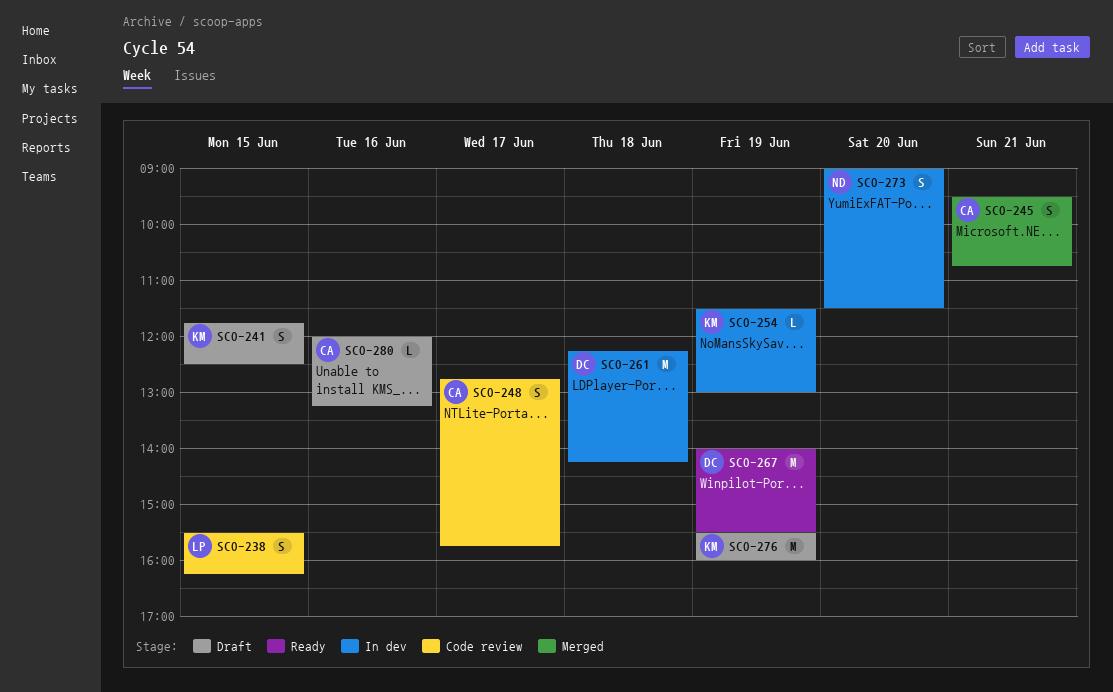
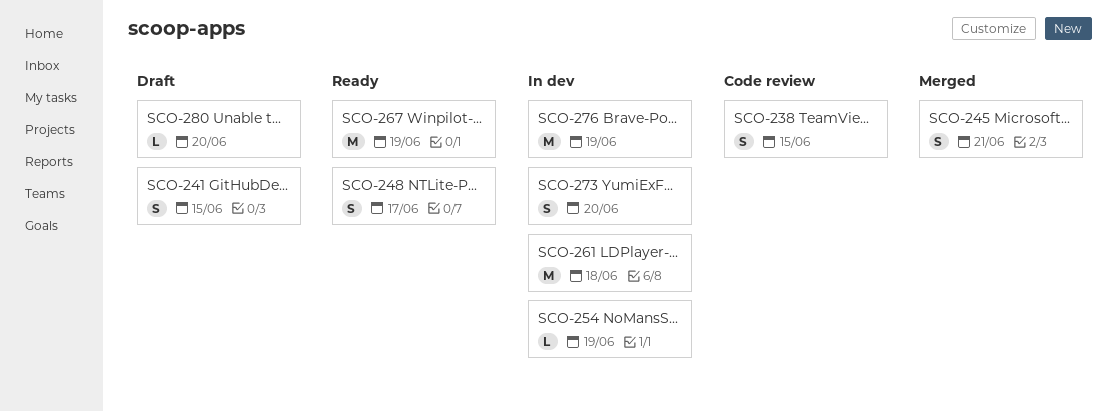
SCO-248, status: Code review -> Ready
SCO-276, status: Draft -> In dev
SCO-280, day: Jun 16 -> Jun 20

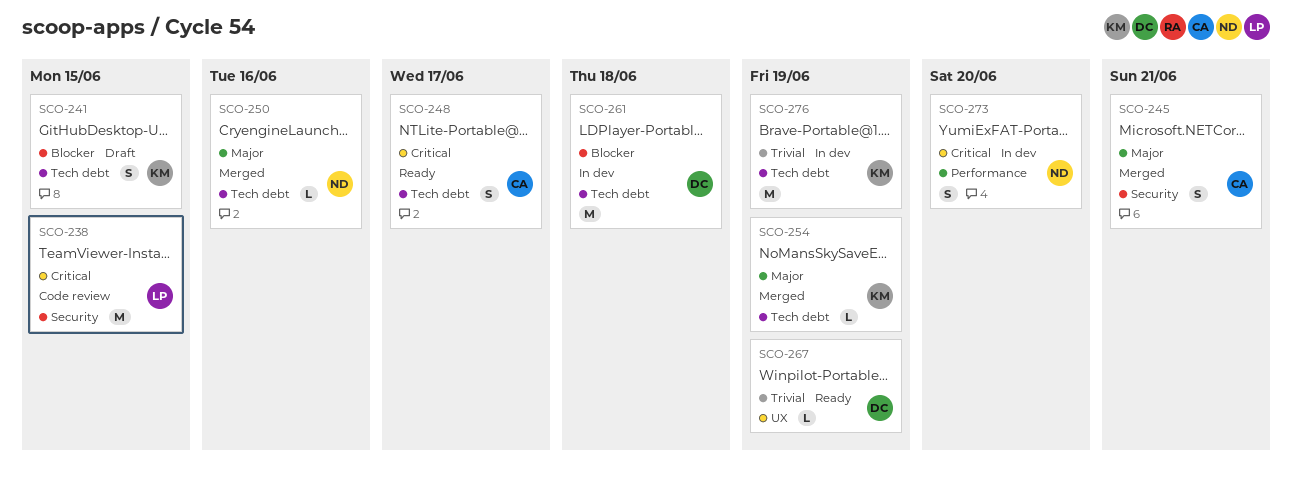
SCO-238, estimate: S -> M
SCO-250: none -> present
SCO-254, status: In dev -> Merged
SCO-267, estimate: M -> L
SCO-280: present -> none

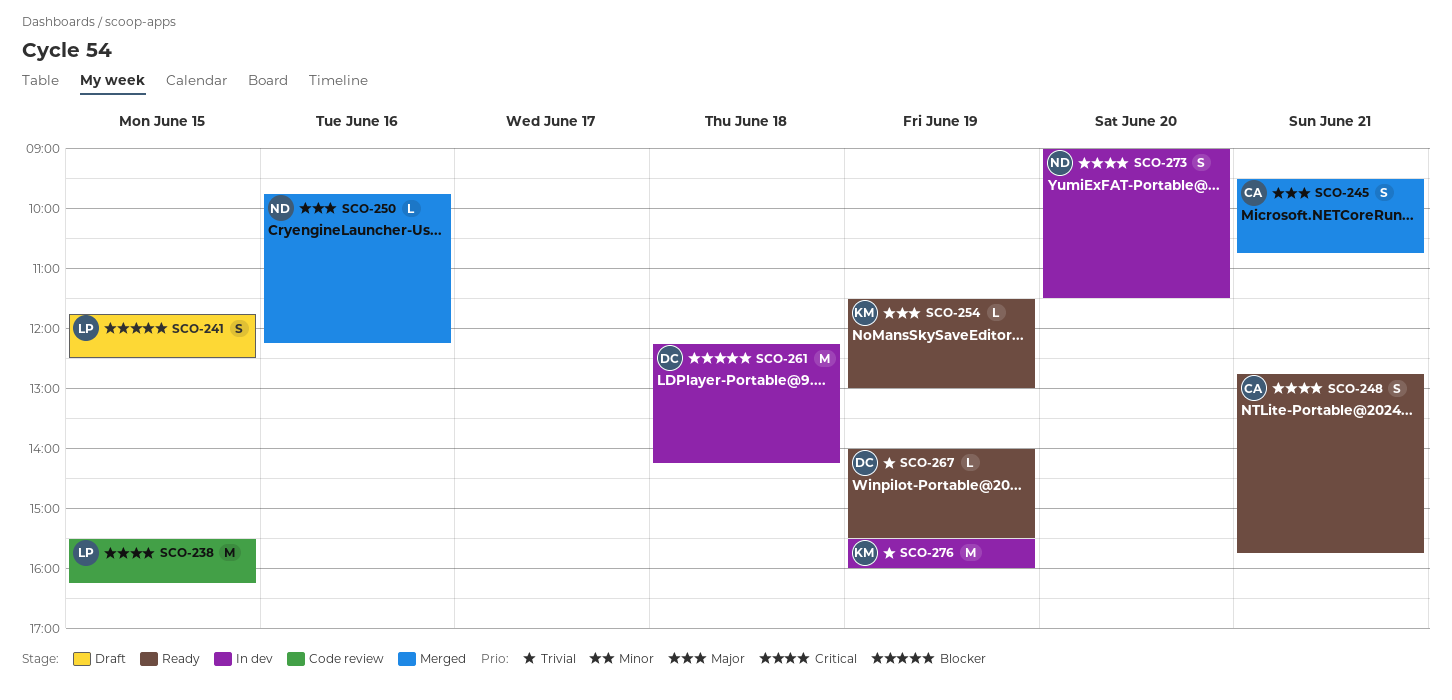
SCO-241, owner: KM -> LP
SCO-248, day: Jun 17 -> Jun 21
SCO-254, status: Merged -> Ready

